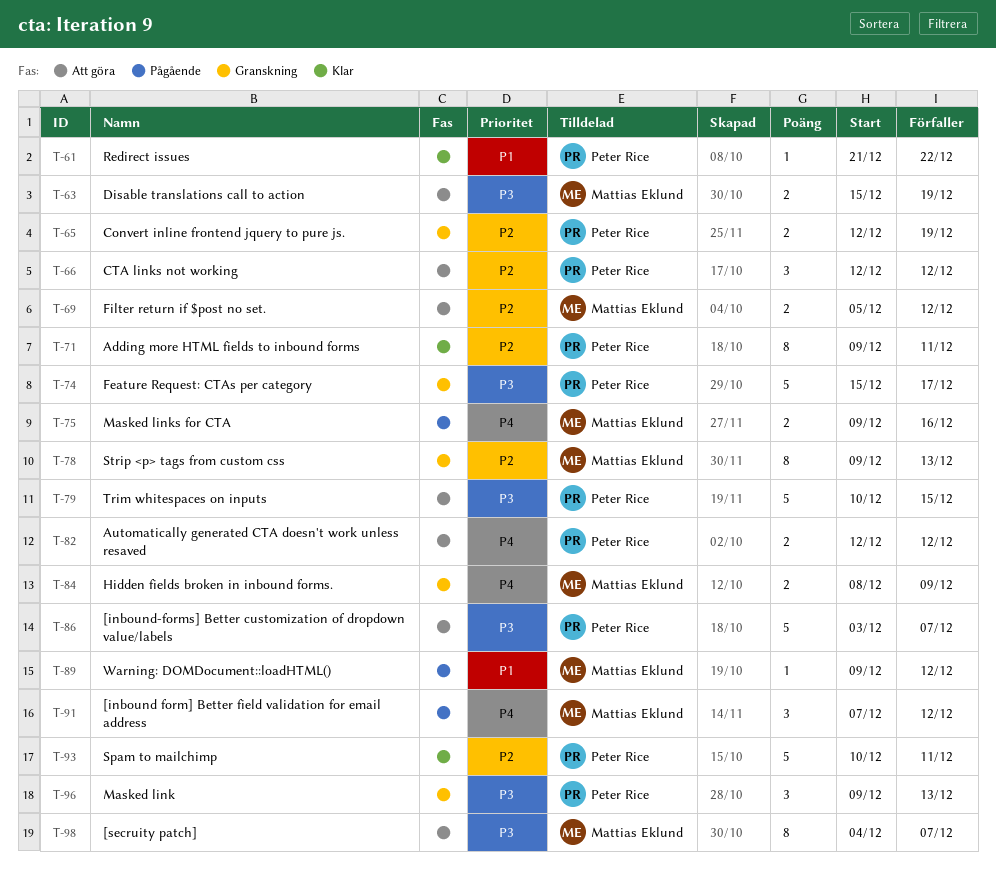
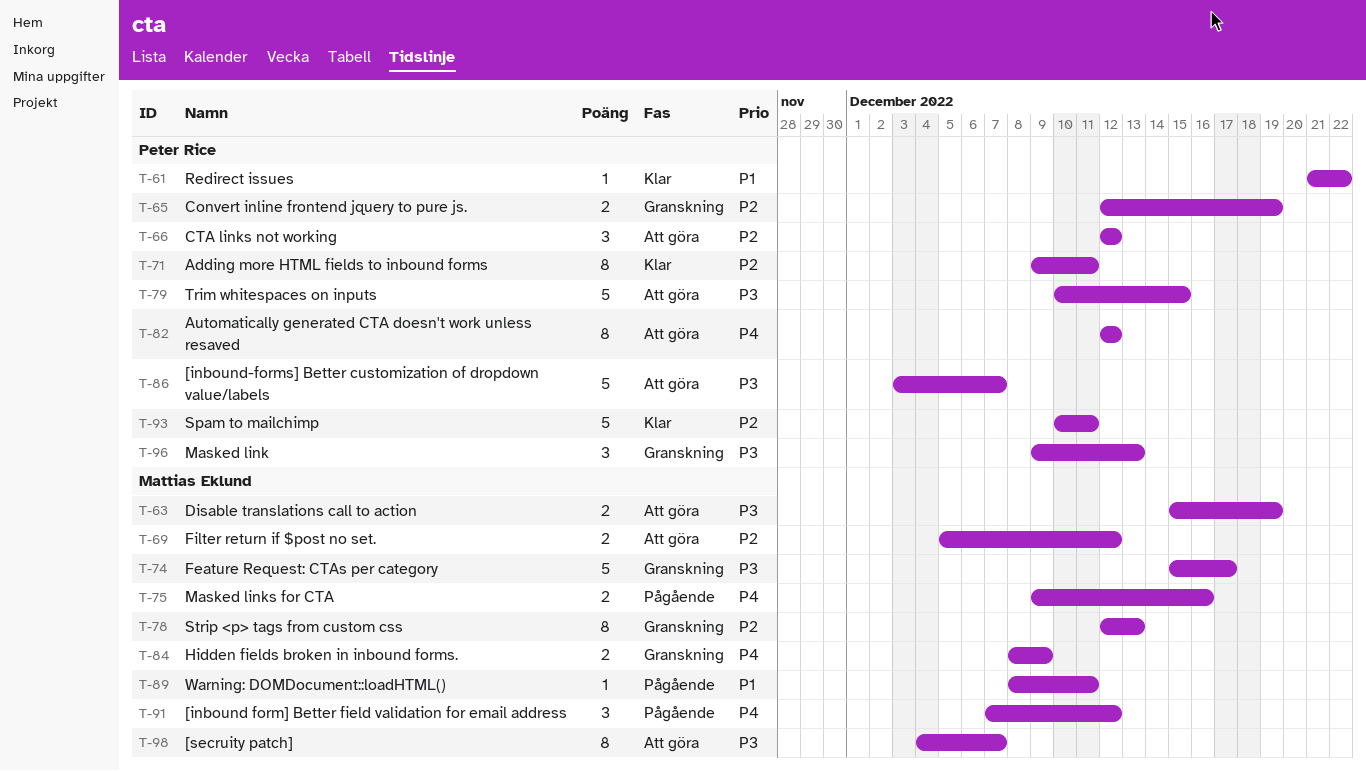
T-74, owner: Peter Rice -> Mattias Eklund
T-78, start: Dec 9 -> Dec 12
T-82, estimate: 2 -> 8
T-89, start: Dec 9 -> Dec 8
T-89, due: Dec 12 -> Dec 11

